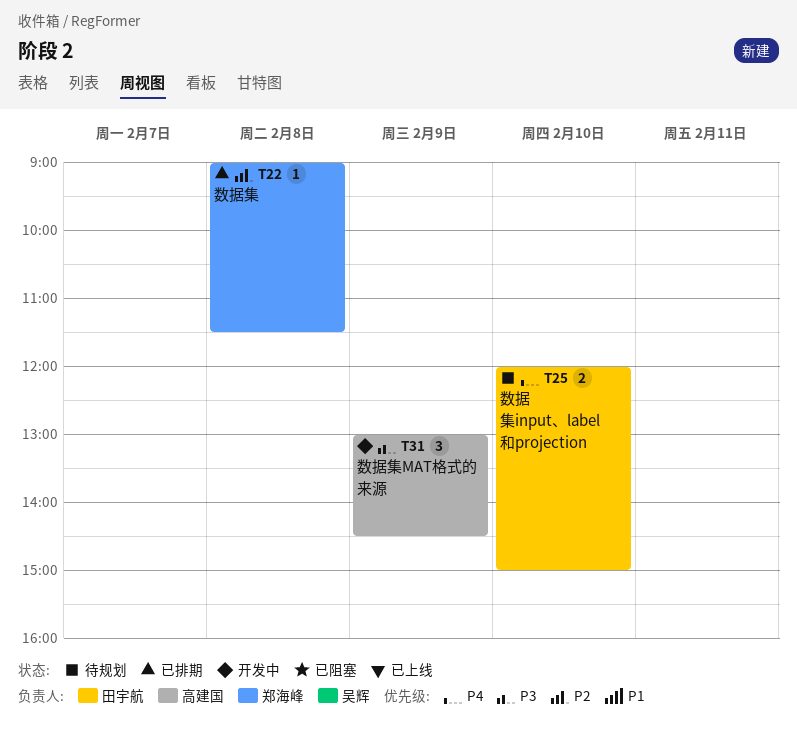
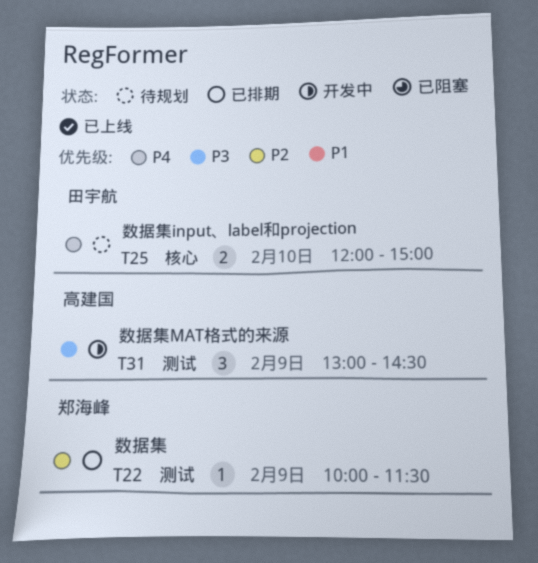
T22, day: Feb 8 -> Feb 9
T22, begins: 09:00 -> 10:00

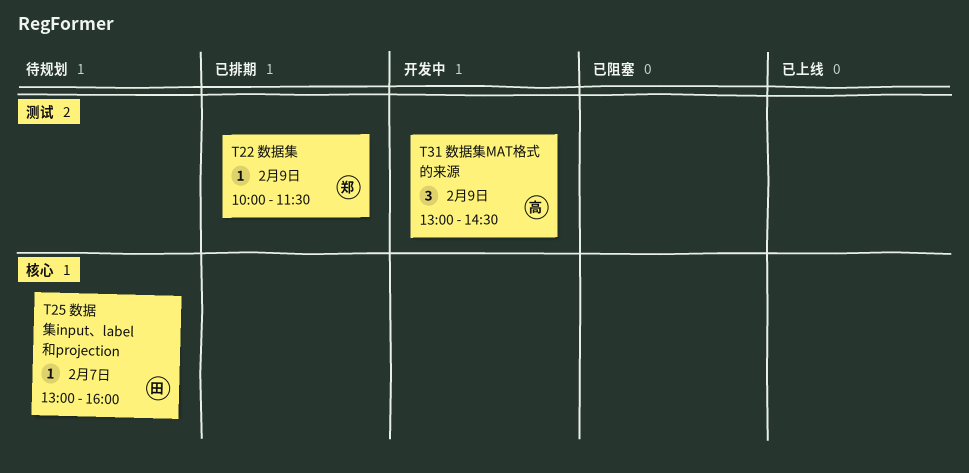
T25, estimate: 2 -> 1
T25, day: Feb 10 -> Feb 7
T25, begins: 12:00 -> 13:00
T25, ends: 15:00 -> 16:00

